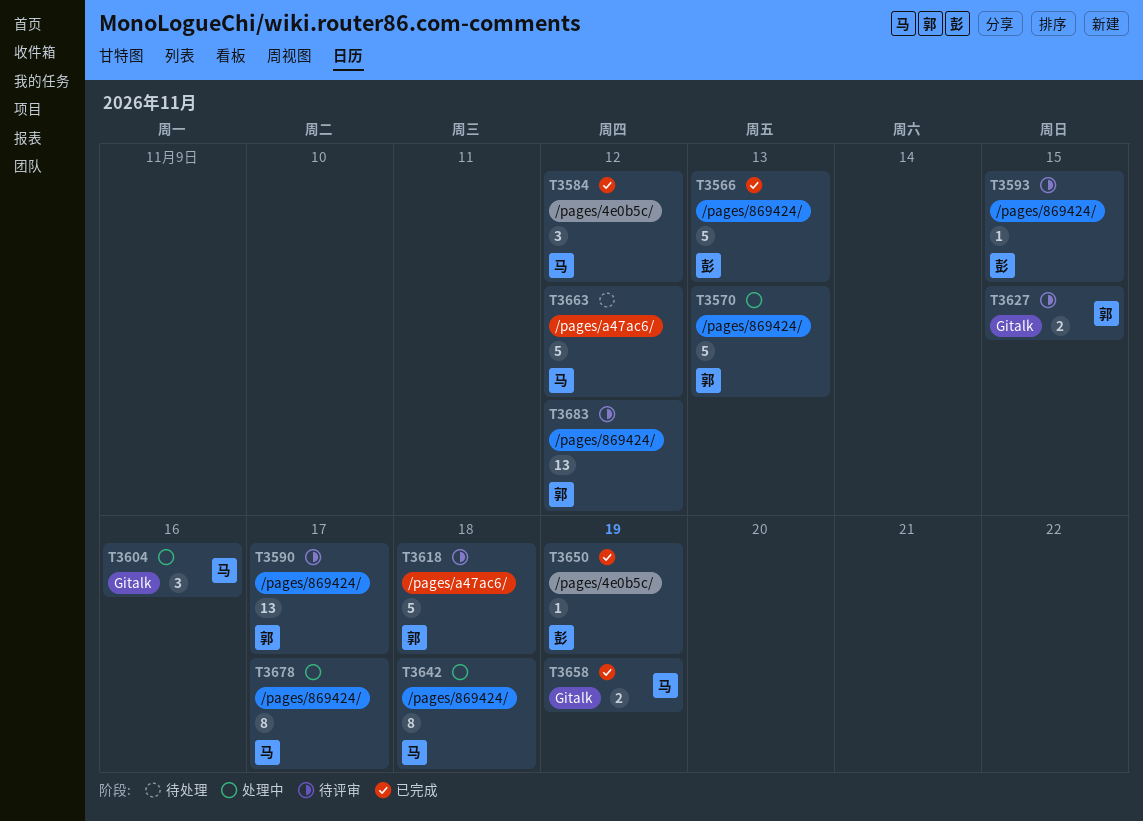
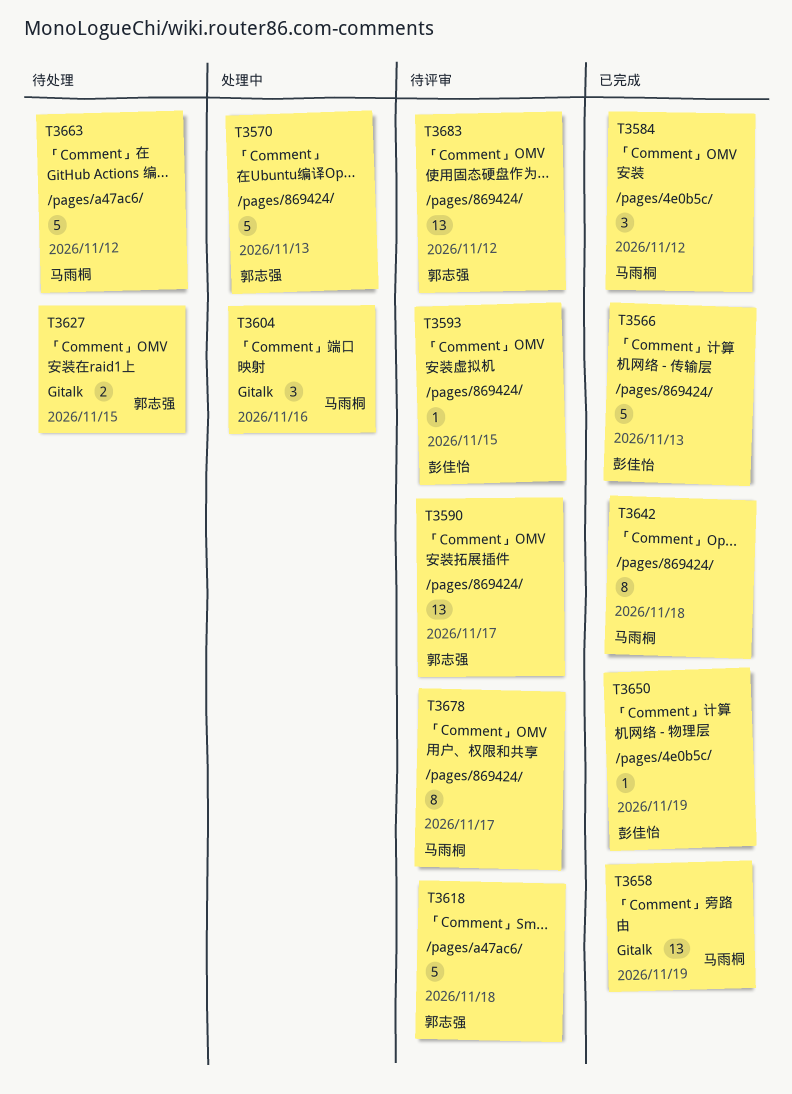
T3627, status: 待评审 -> 待处理
T3642, status: 处理中 -> 已完成
T3658, estimate: 2 -> 13
T3678, status: 处理中 -> 待评审

